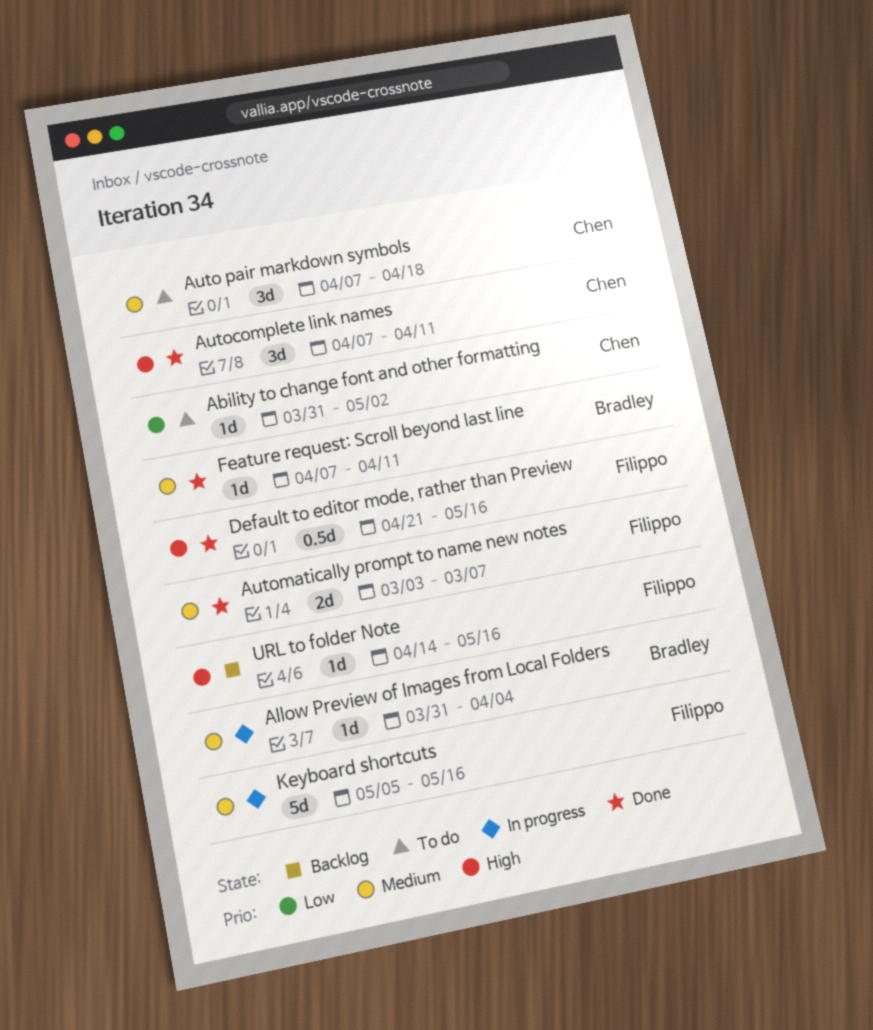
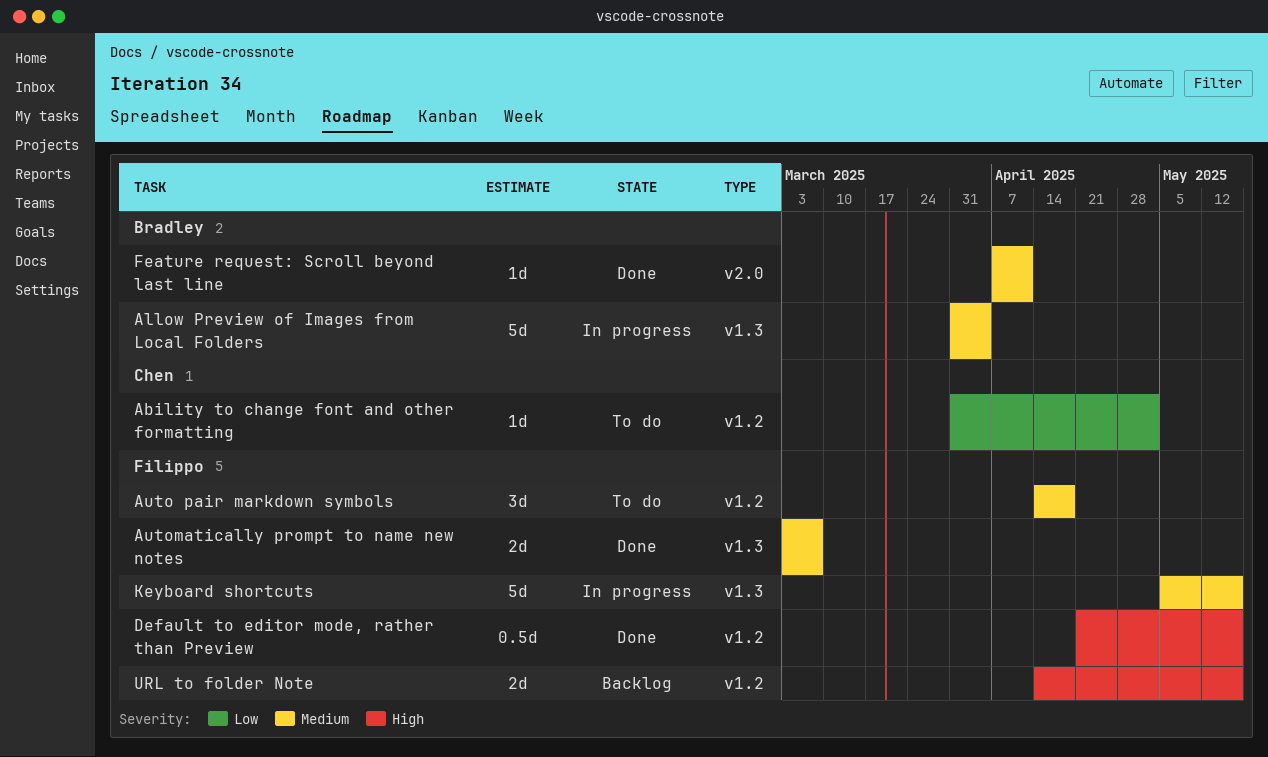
Allow Preview of Images from Local Folders, estimate: 1d -> 5d
Auto pair markdown symbols, owner: Chen -> Filippo
Auto pair markdown symbols, start: Apr 7 -> Apr 14
Autocomplete link names: present -> none
URL to folder Note, estimate: 1d -> 2d

